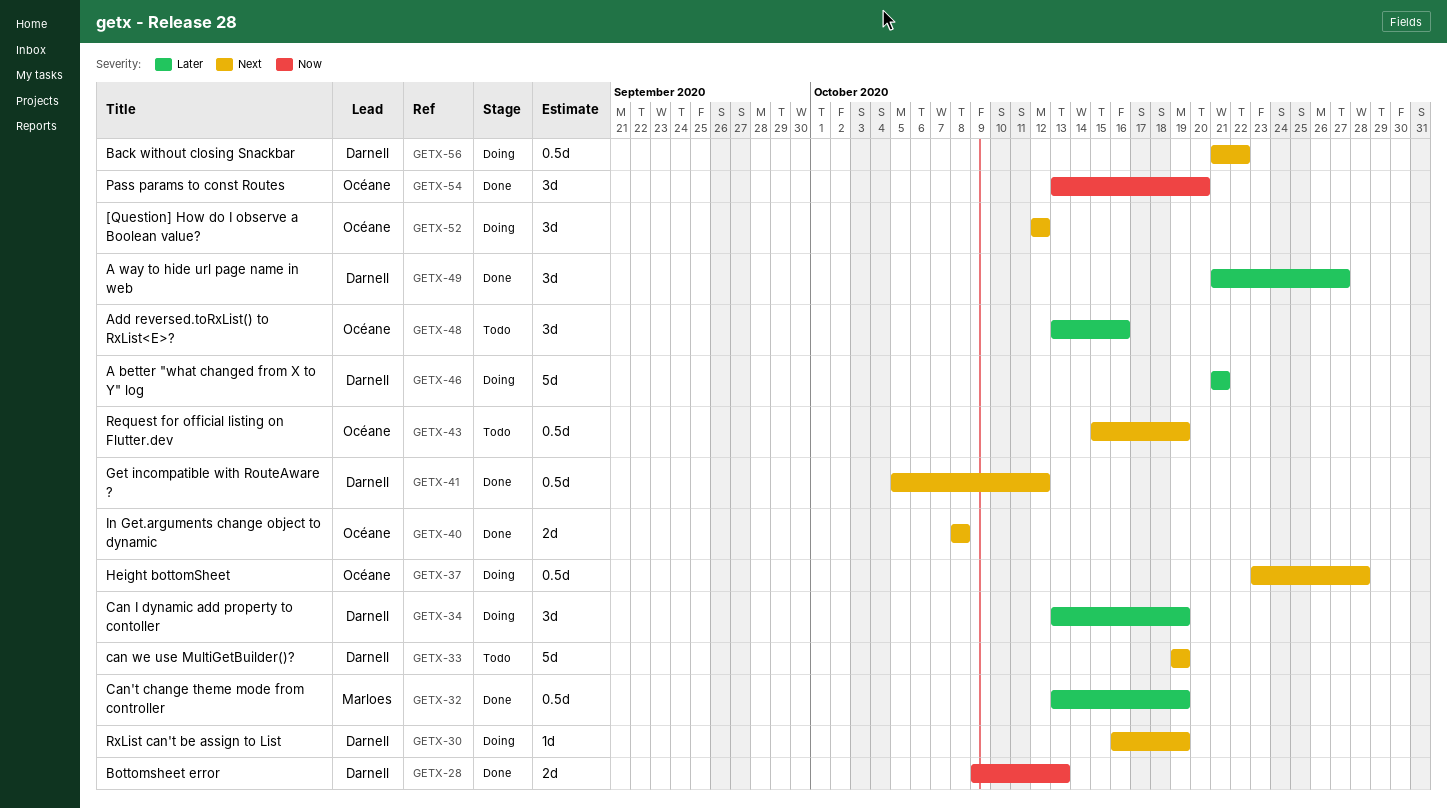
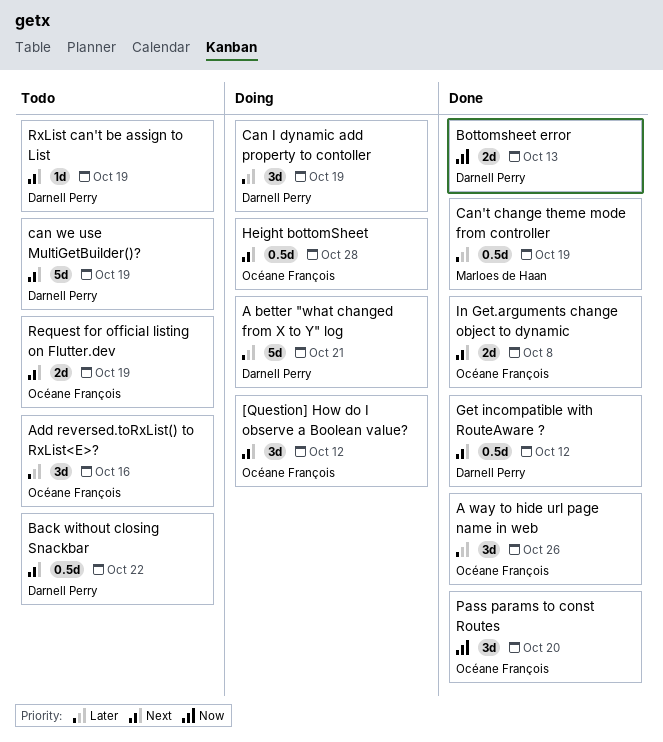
A way to hide url page name in web, owner: Darnell Perry -> Océane François
A way to hide url page name in web, due: Oct 27 -> Oct 26
Back without closing Snackbar, status: Doing -> Todo
Request for official listing on Flutter.dev, estimate: 0.5d -> 2d
RxList can't be assign to List, status: Doing -> Todo

